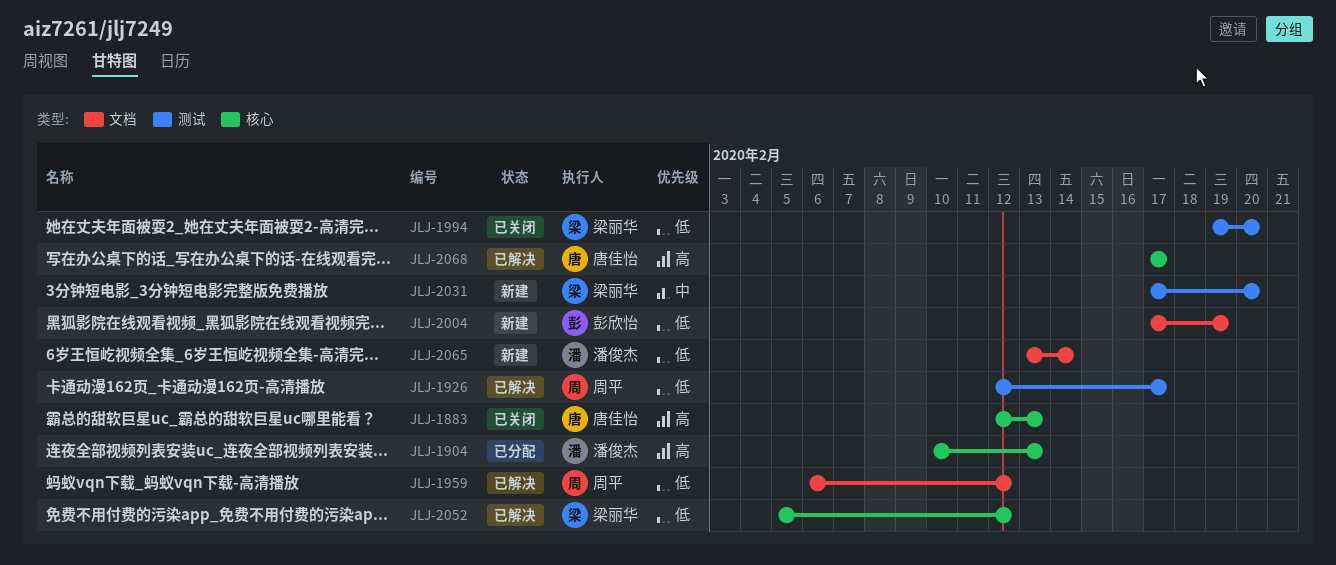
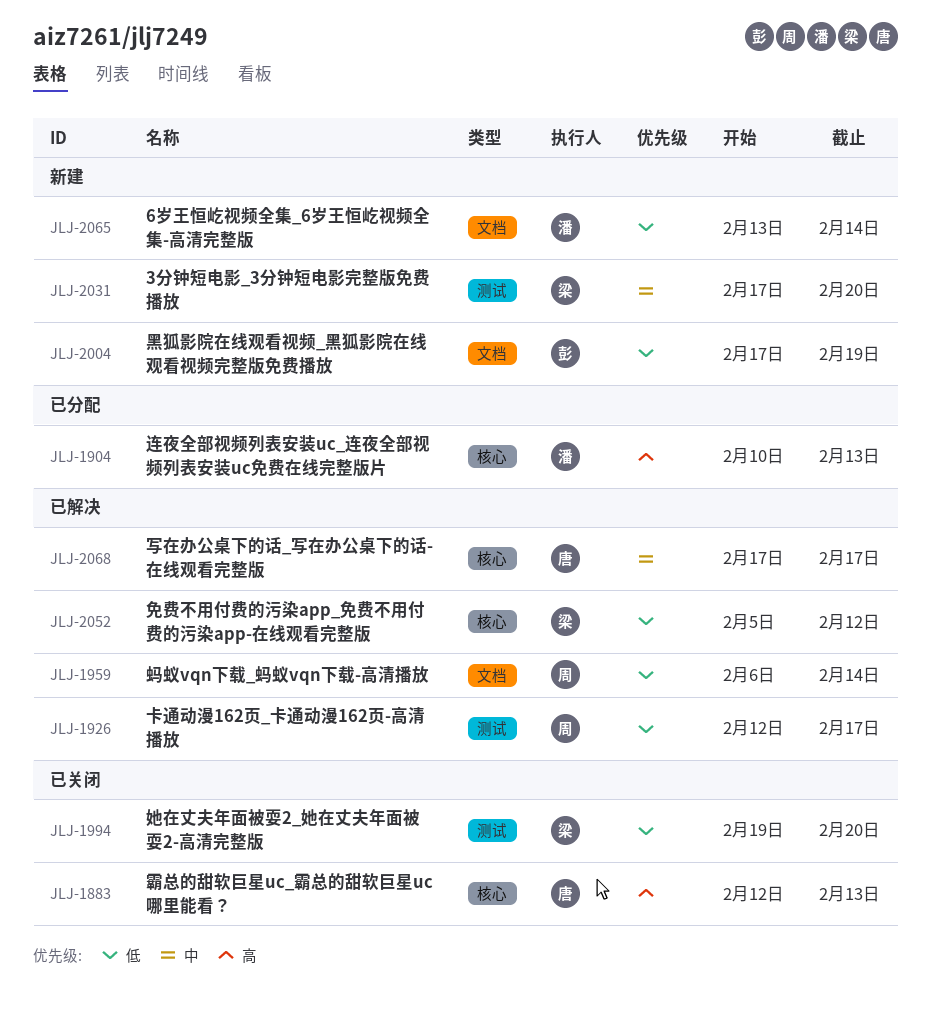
JLJ-1959, due: Feb 12 -> Feb 14
JLJ-2068, priority: 高 -> 中

